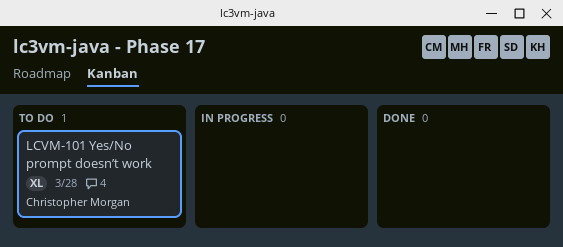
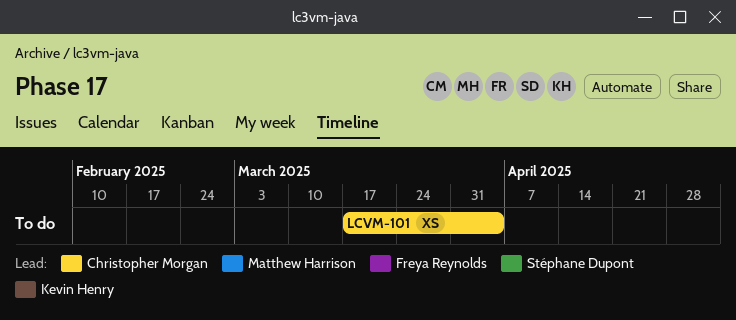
LCVM-101, estimate: XL -> XS
LCVM-101, due: Mar 28 -> Apr 4

